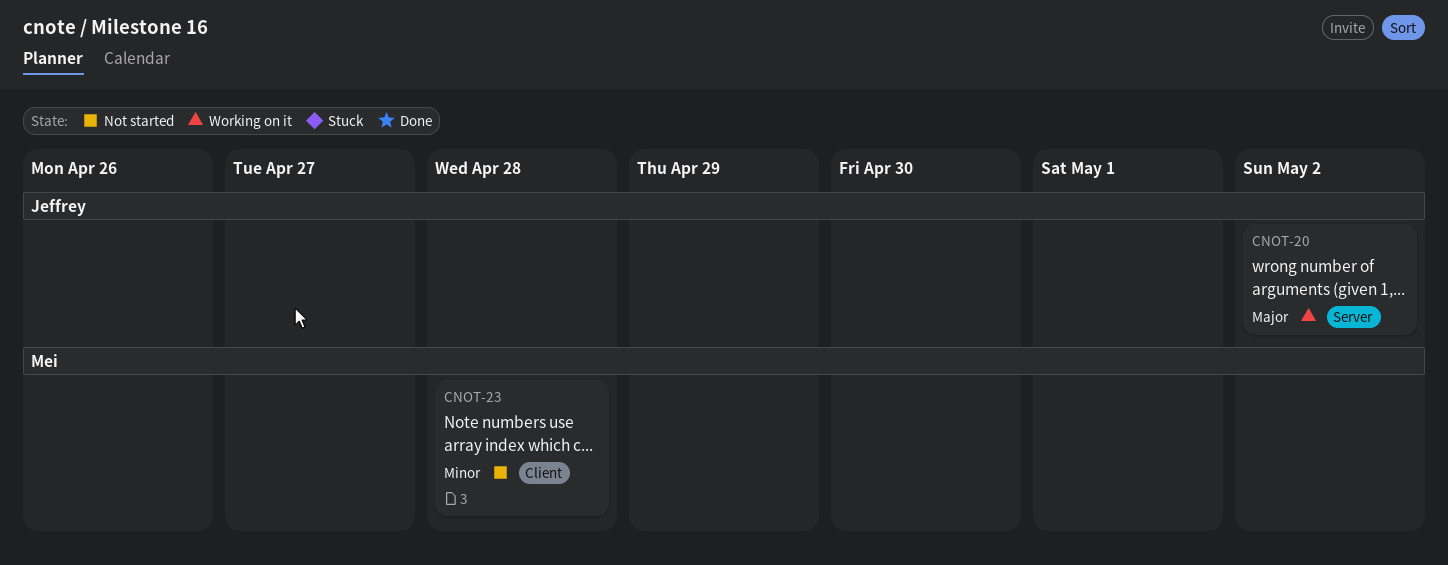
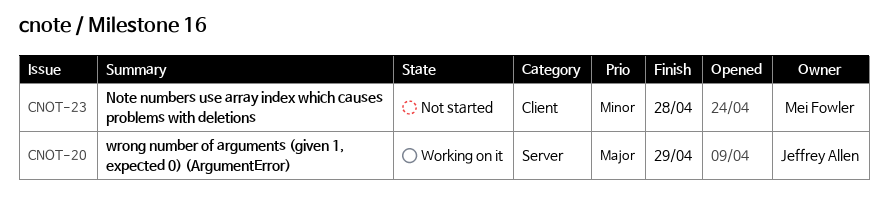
CNOT-20, due: May 2 -> Apr 29

